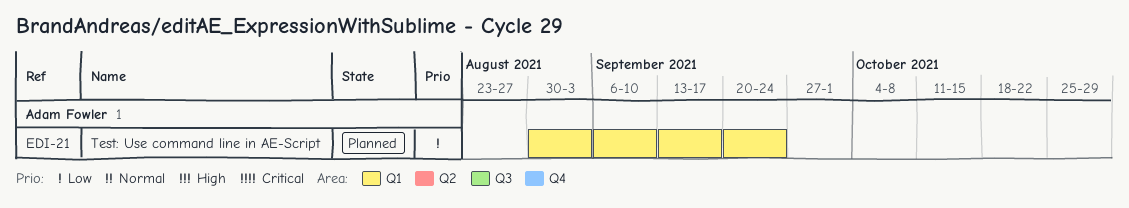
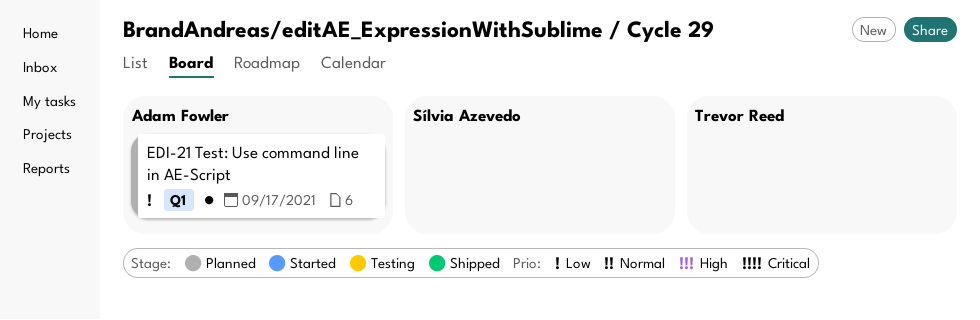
EDI-21, due: Sep 24 -> Sep 17

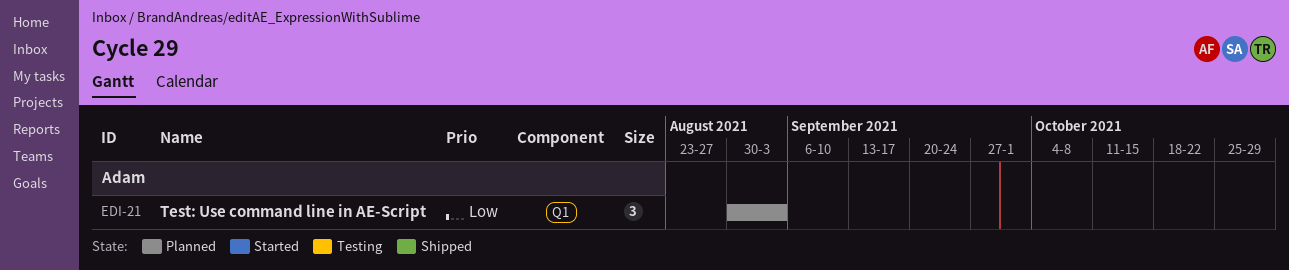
EDI-21, estimate: 1 -> 3
EDI-21, due: Sep 17 -> Sep 3

